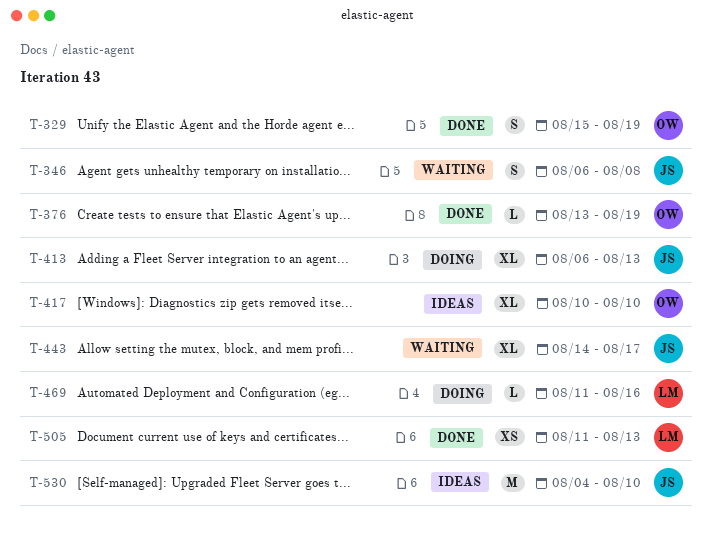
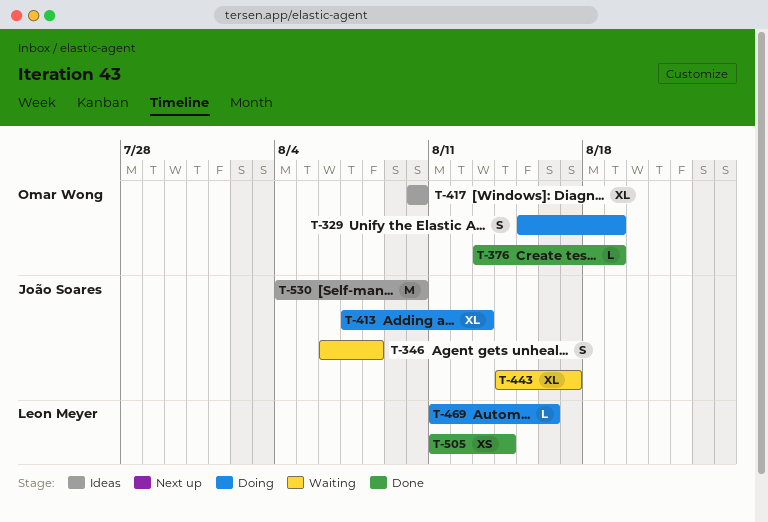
T-329, status: Done -> Doing
T-413, start: Aug 6 -> Aug 7
T-505, due: Aug 13 -> Aug 14

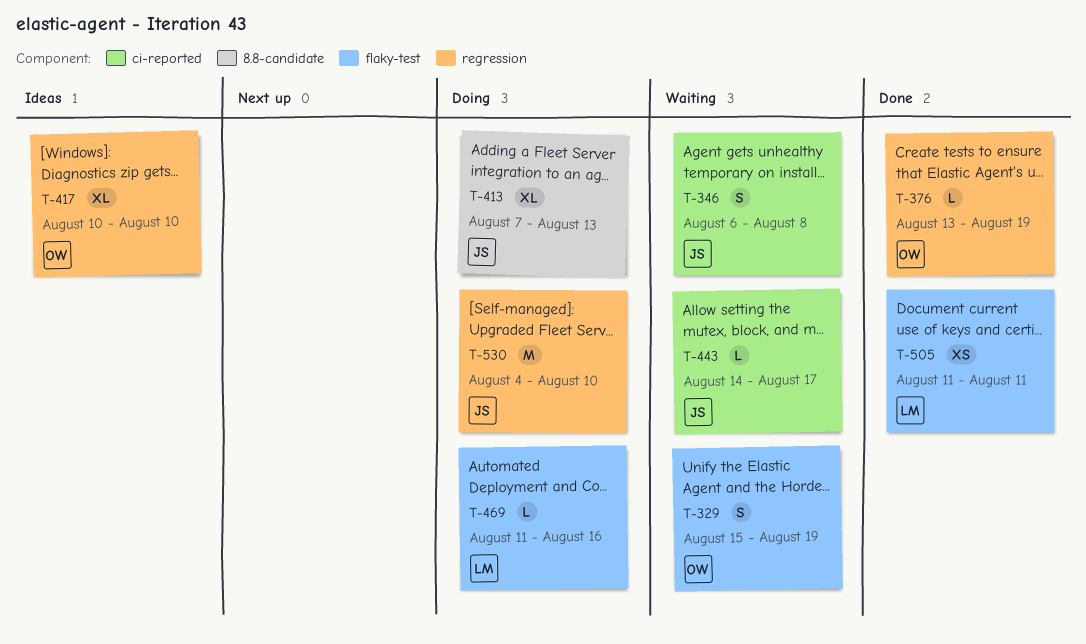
T-329, status: Doing -> Waiting
T-443, estimate: XL -> L
T-505, due: Aug 14 -> Aug 11
T-530, status: Ideas -> Doing

